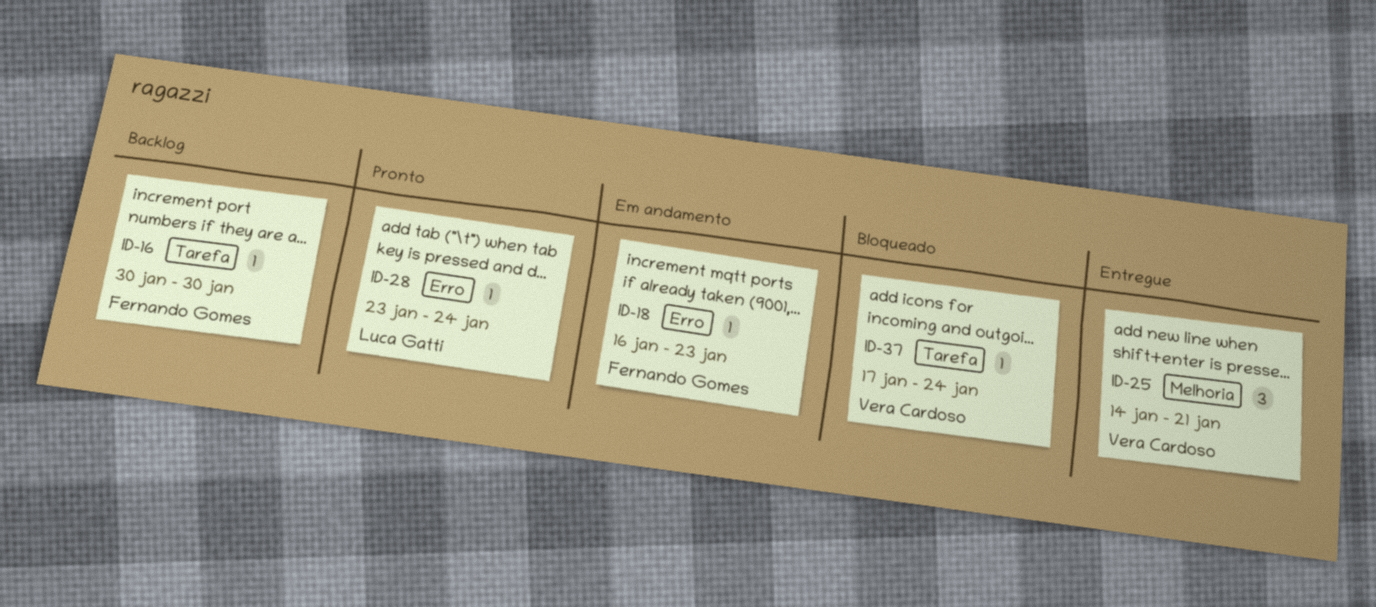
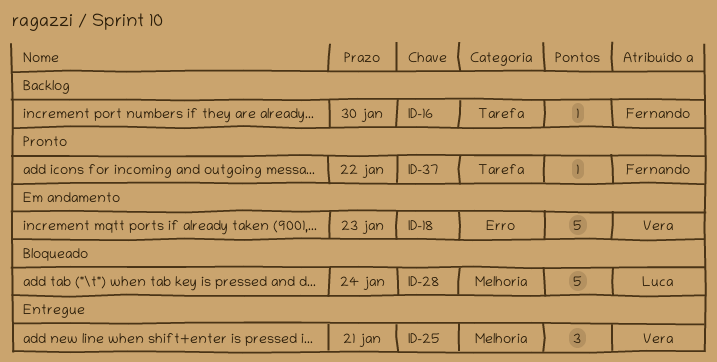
ID-18, owner: Fernando Gomes -> Vera Cardoso
ID-18, estimate: 1 -> 5
ID-28, status: Pronto -> Bloqueado
ID-28, label: Erro -> Melhoria
ID-28, estimate: 1 -> 5
ID-37, status: Bloqueado -> Pronto
ID-37, owner: Vera Cardoso -> Fernando Gomes
ID-37, due: Jan 24 -> Jan 22

